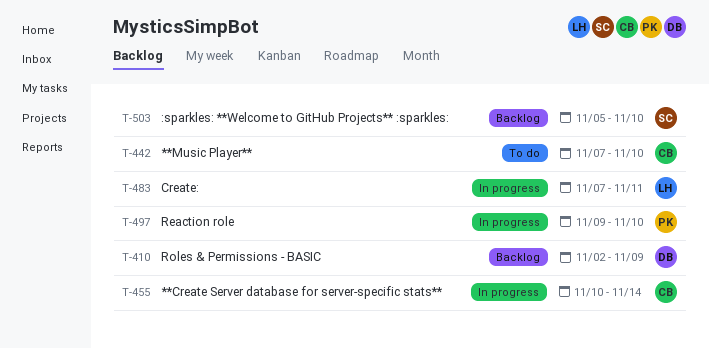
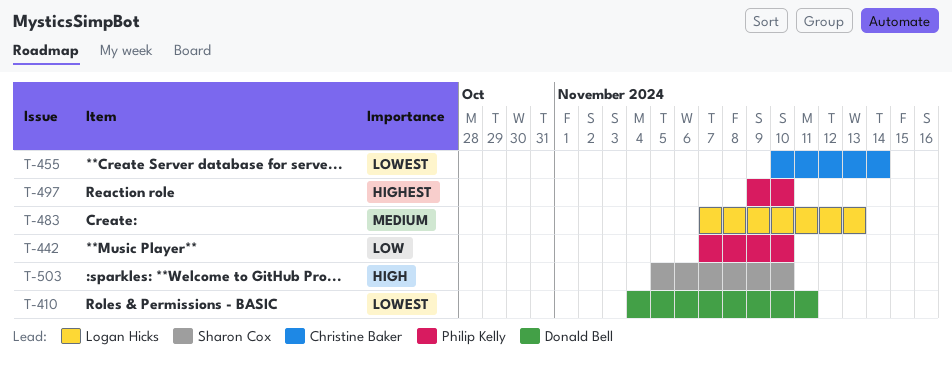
T-410, start: Nov 2 -> Nov 4
T-410, due: Nov 9 -> Nov 11
T-442, owner: Christine Baker -> Philip Kelly
T-483, due: Nov 11 -> Nov 13

